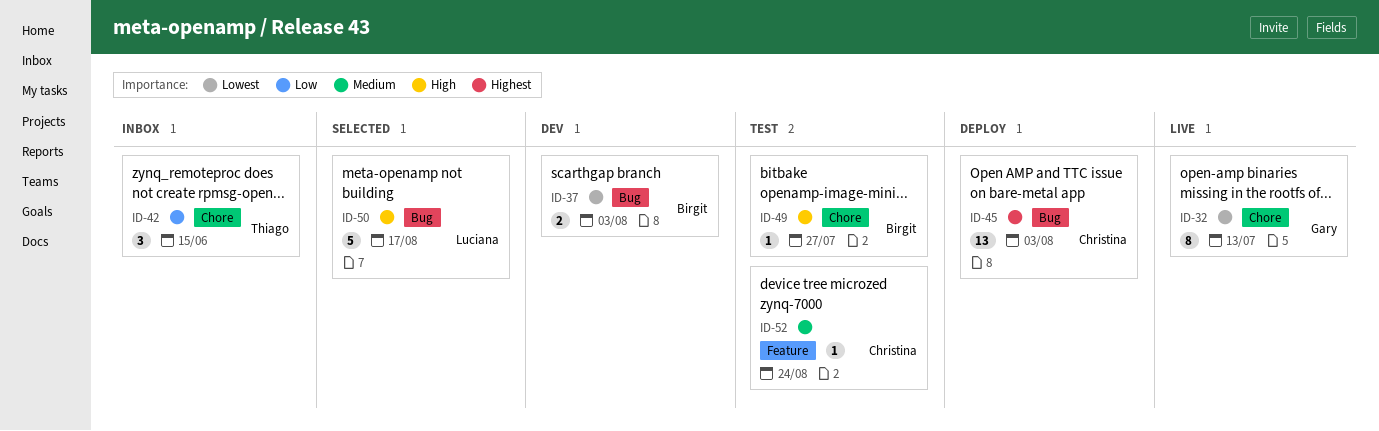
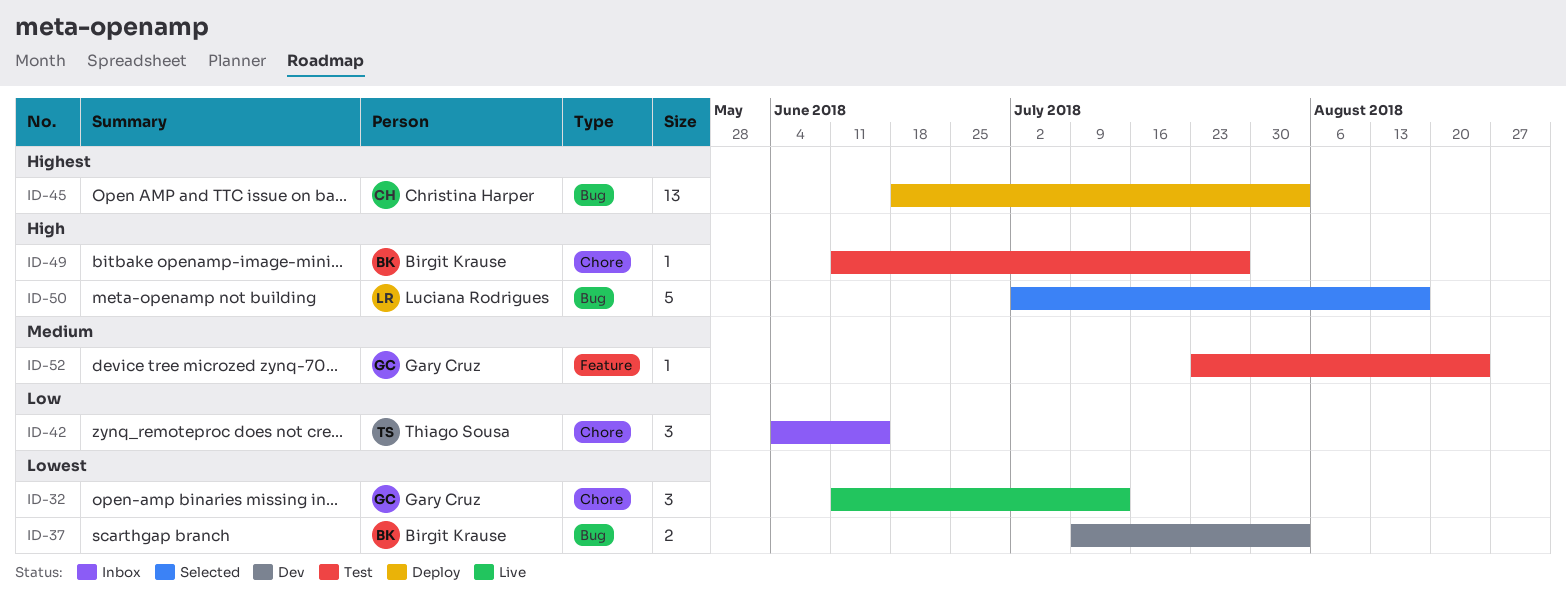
ID-32, estimate: 8 -> 3
ID-52, owner: Christina Harper -> Gary Cruz

